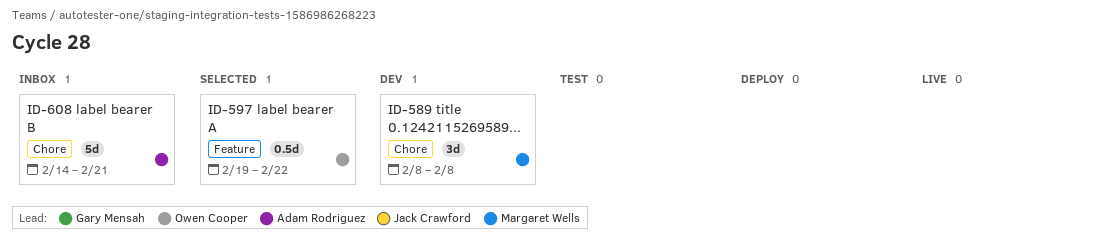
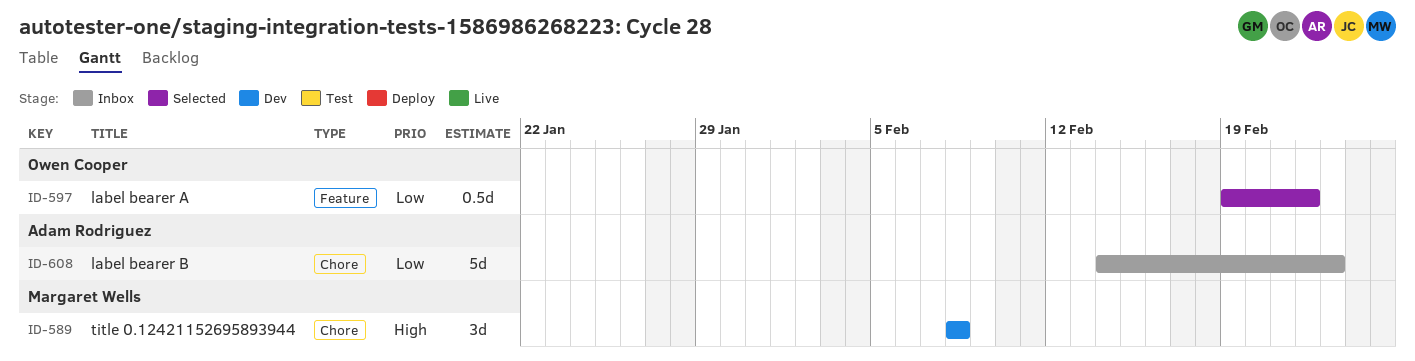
ID-608, due: Feb 21 -> Feb 23

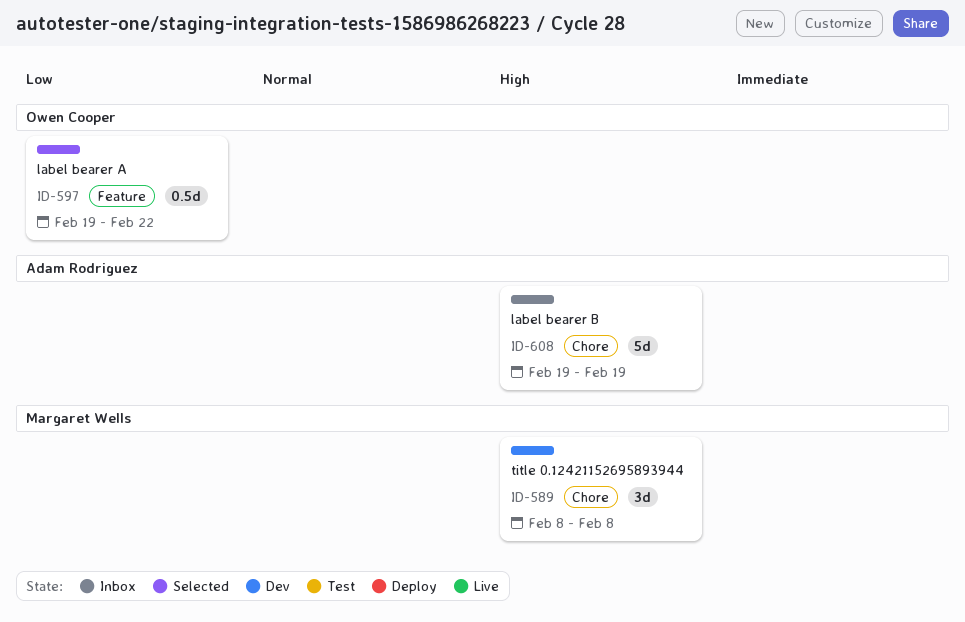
ID-608, priority: Low -> High
ID-608, start: Feb 14 -> Feb 19
ID-608, due: Feb 23 -> Feb 19

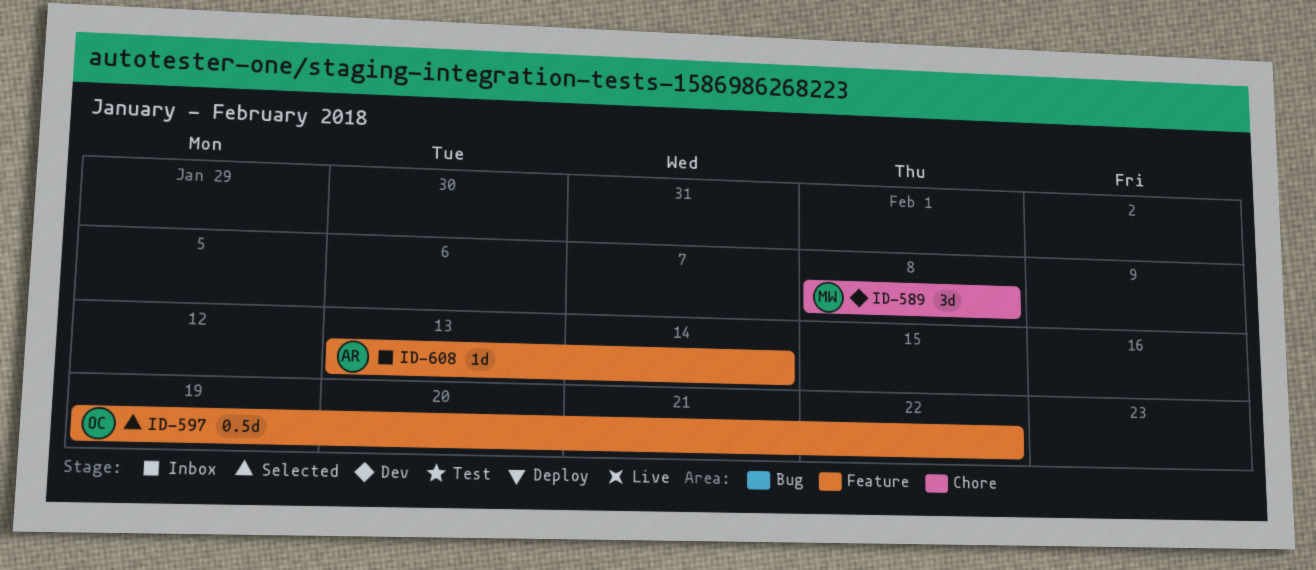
ID-608, label: Chore -> Feature
ID-608, estimate: 5d -> 1d
ID-608, start: Feb 19 -> Feb 13
ID-608, due: Feb 19 -> Feb 14

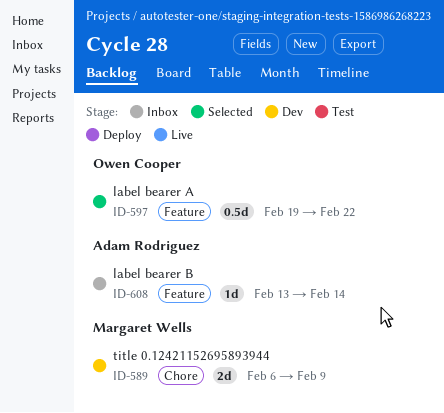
ID-589, estimate: 3d -> 2d
ID-589, start: Feb 8 -> Feb 6
ID-589, due: Feb 8 -> Feb 9

